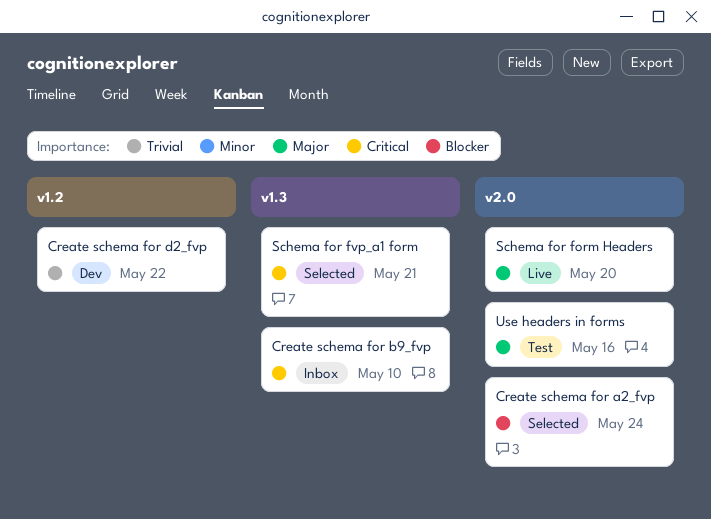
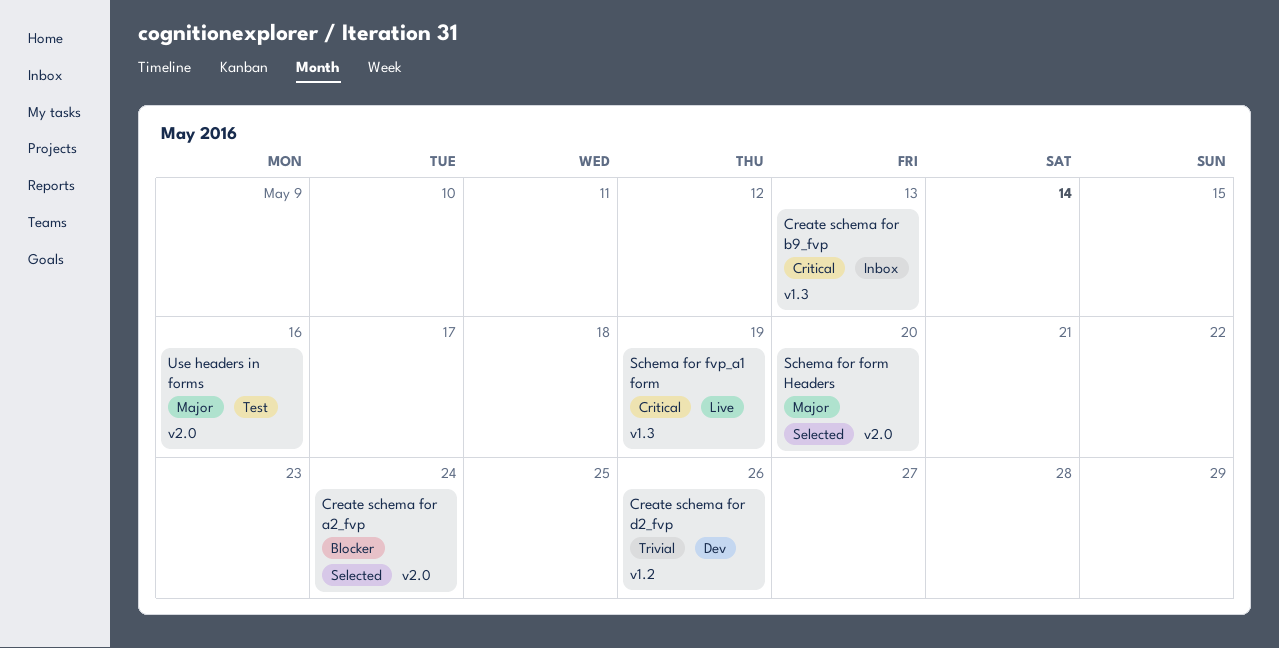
Create schema for b9_fvp, due: May 10 -> May 13
Create schema for d2_fvp, due: May 22 -> May 26
Schema for form Headers, status: Live -> Selected
Schema for fvp_a1 form, status: Selected -> Live
Schema for fvp_a1 form, due: May 21 -> May 19

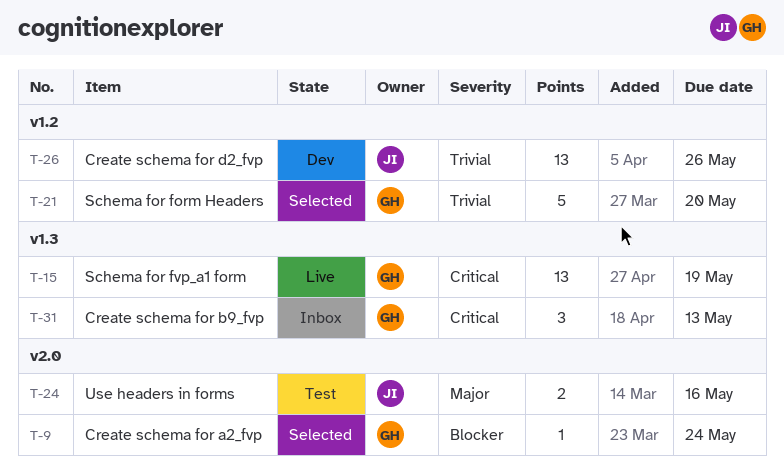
Schema for form Headers, priority: Major -> Trivial
Schema for form Headers, label: v2.0 -> v1.2

